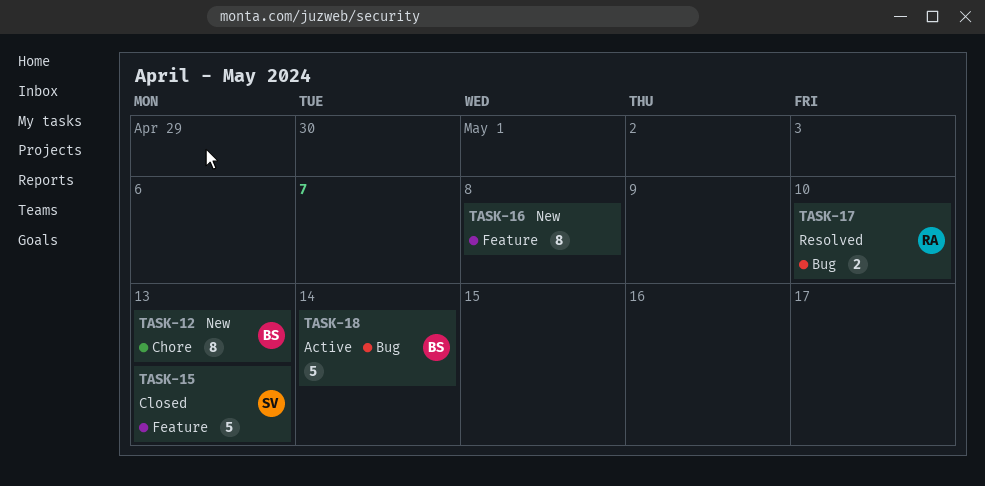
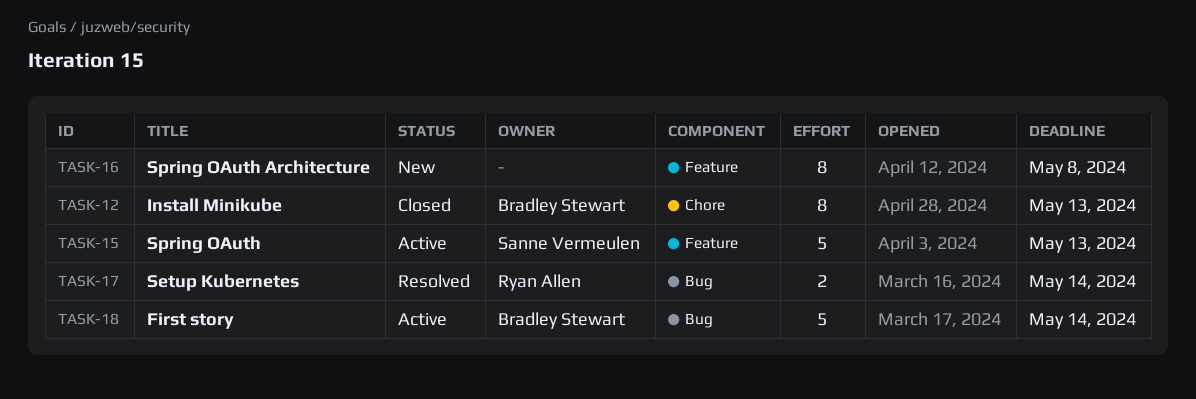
TASK-12, status: New -> Closed
TASK-15, status: Closed -> Active
TASK-17, due: May 10 -> May 14

